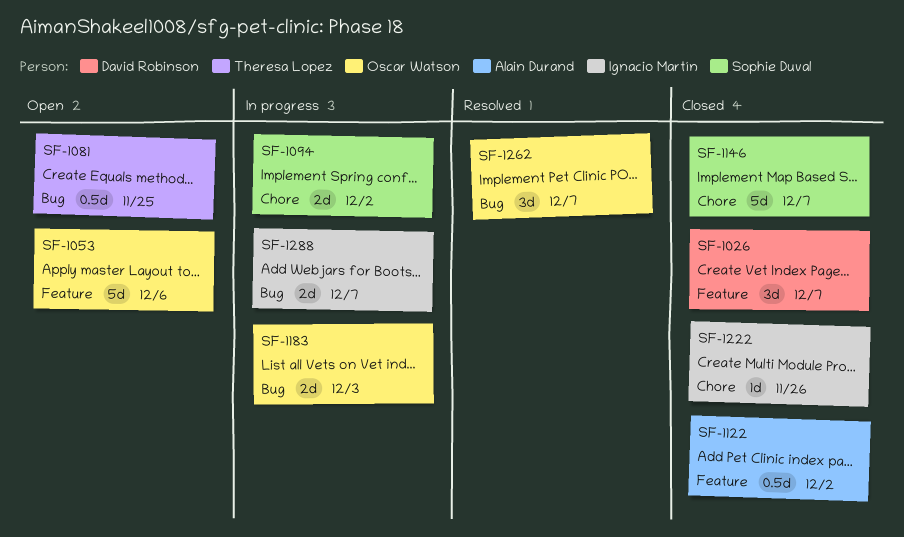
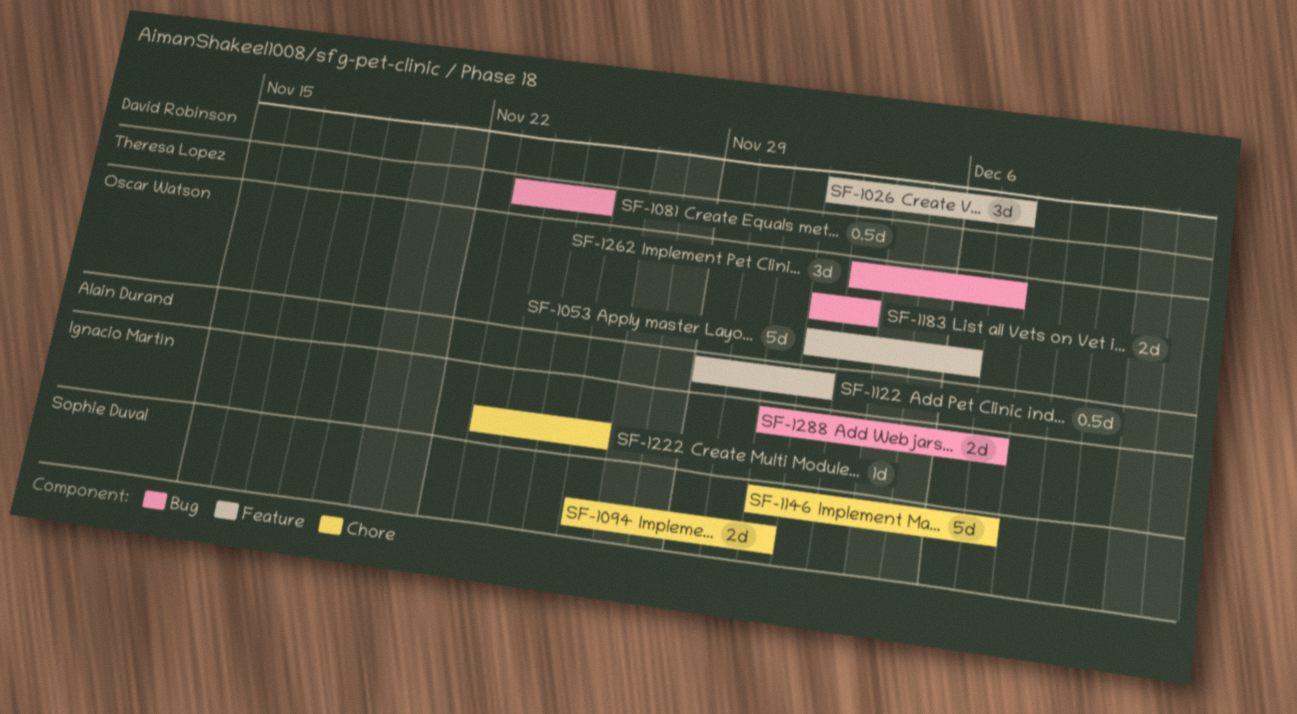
SF-1094, due: Dec 2 -> Dec 1

